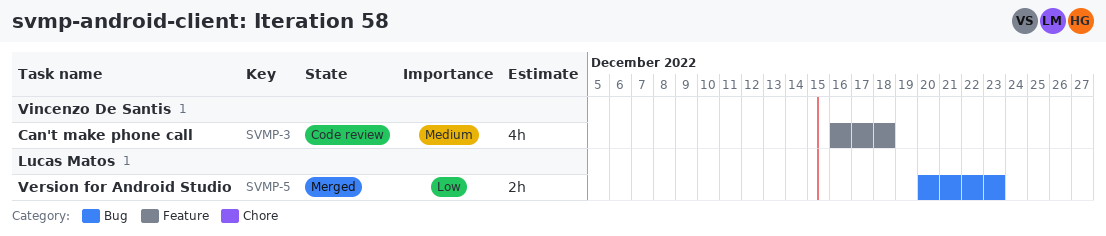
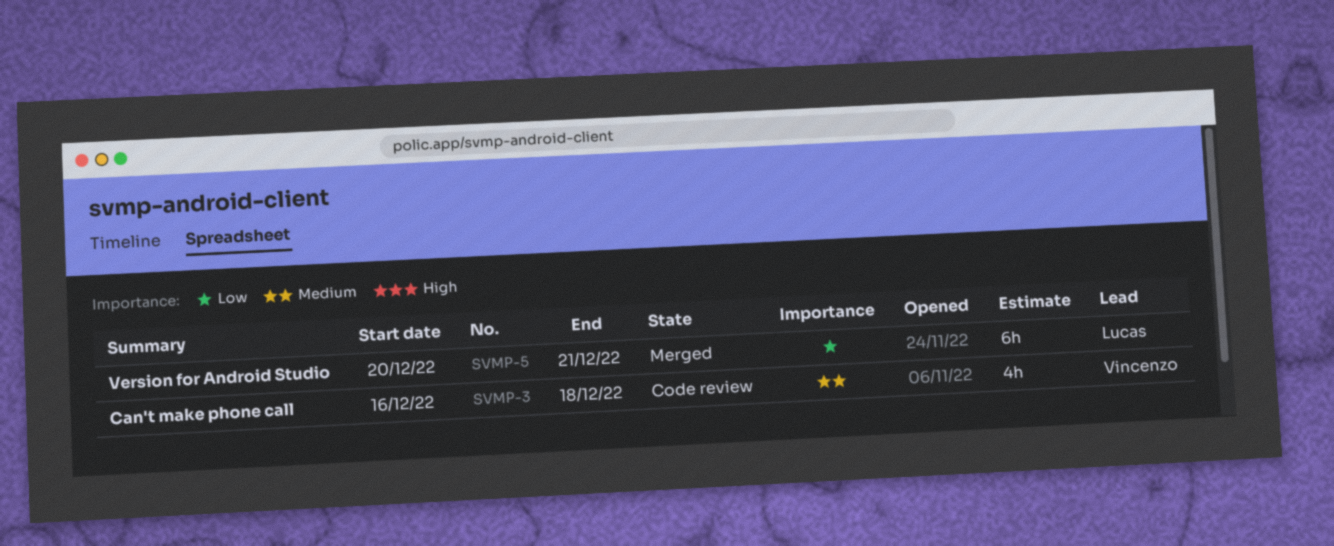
SVMP-5, estimate: 2h -> 6h
SVMP-5, due: Dec 23 -> Dec 21

